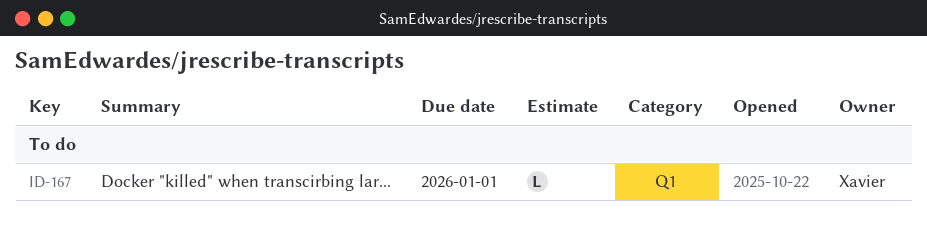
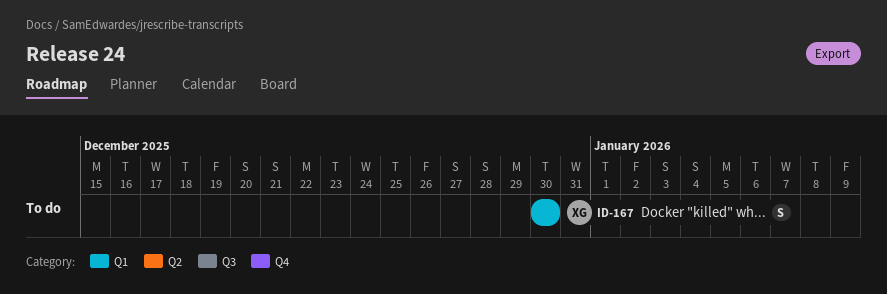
ID-167, estimate: L -> S
ID-167, due: Jan 1 -> Dec 30

